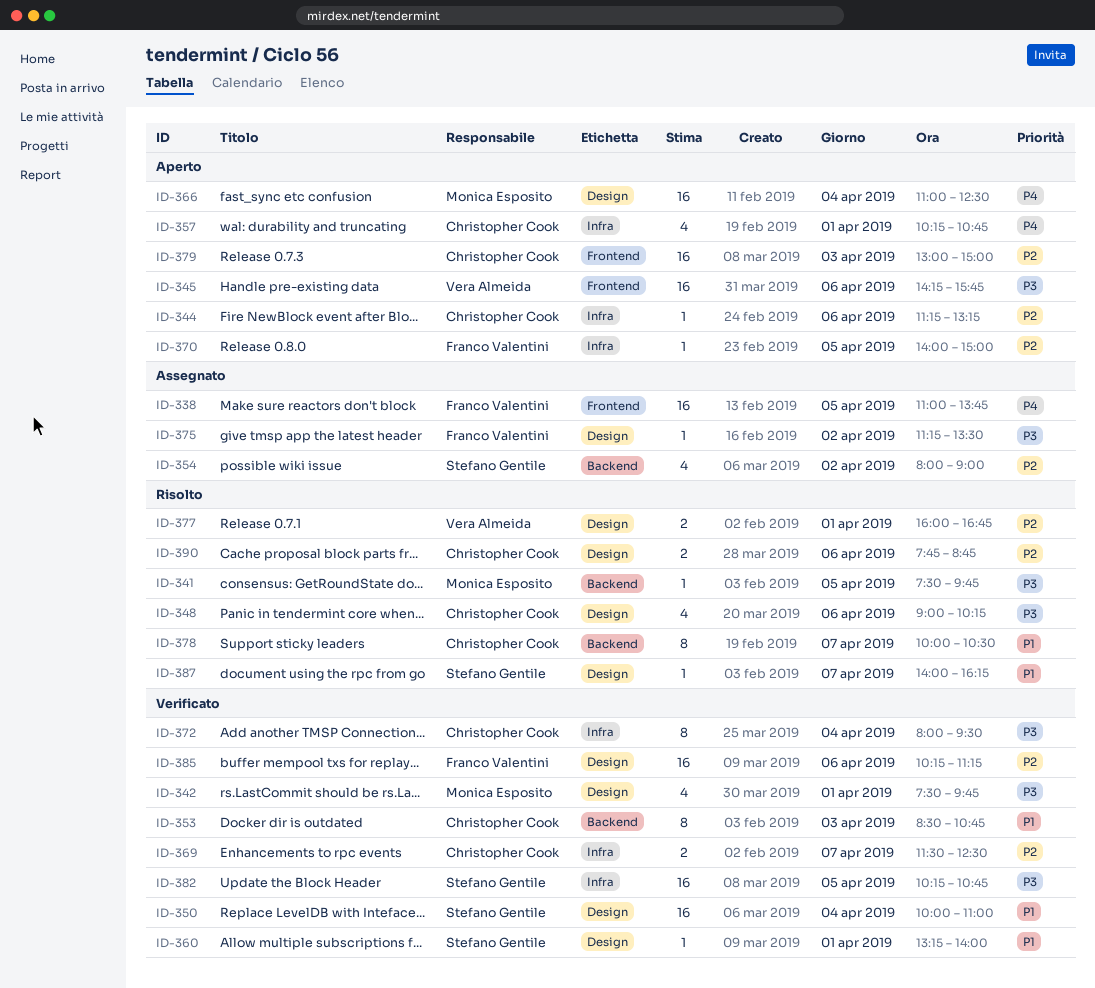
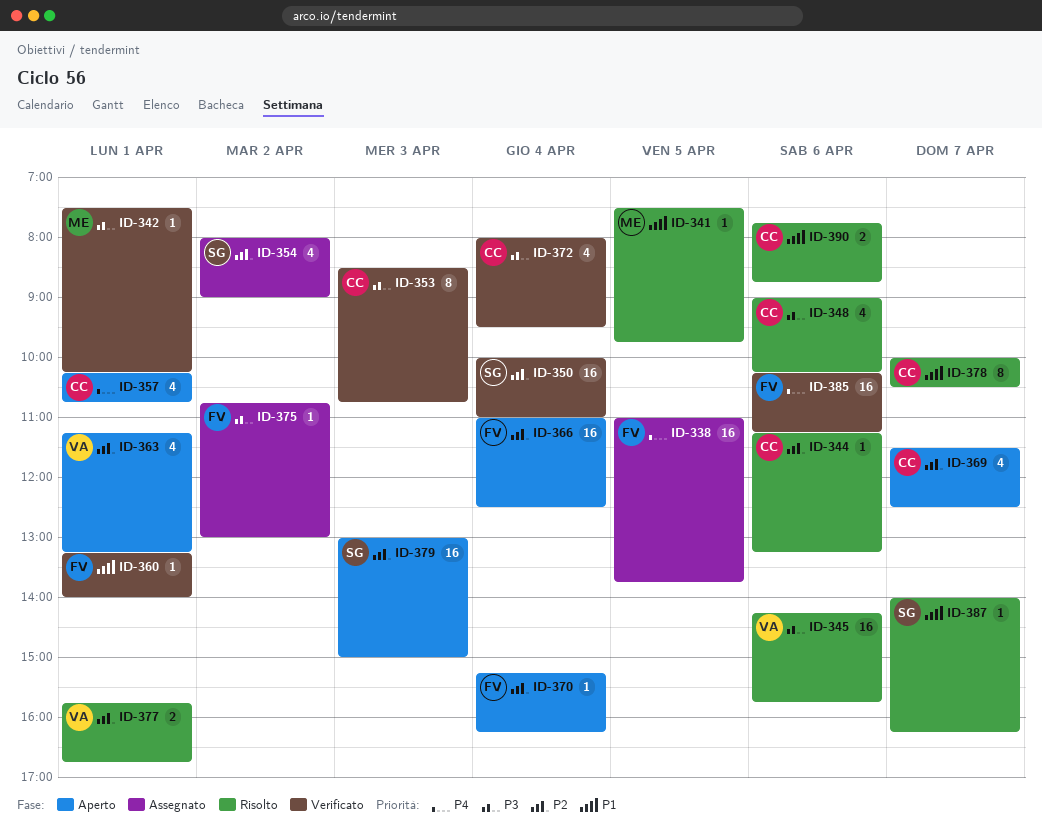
ID-341, priority: P3 -> P1
ID-342, estimate: 4 -> 1
ID-342, ends: 09:45 -> 10:15
ID-344, status: Aperto -> Risolto
ID-345, status: Aperto -> Risolto
ID-350, priority: P1 -> P2
ID-353, priority: P1 -> P3
ID-360, owner: Stefano Gentile -> Franco Valentini
ID-363: none -> present
ID-366, owner: Monica Esposito -> Franco Valentini
ID-366, priority: P4 -> P2
ID-369, status: Verificato -> Aperto
ID-369, estimate: 2 -> 4
ID-370, day: Apr 5 -> Apr 4
ID-370, begins: 14:00 -> 15:15
ID-370, ends: 15:00 -> 16:15
ID-372, estimate: 8 -> 4
ID-375, begins: 11:15 -> 10:45
ID-375, ends: 13:30 -> 13:00
ID-377, begins: 16:00 -> 15:45
ID-379, owner: Christopher Cook -> Stefano Gentile
ID-382: present -> none
ID-385, priority: P2 -> P4
ID-390, priority: P2 -> P1

